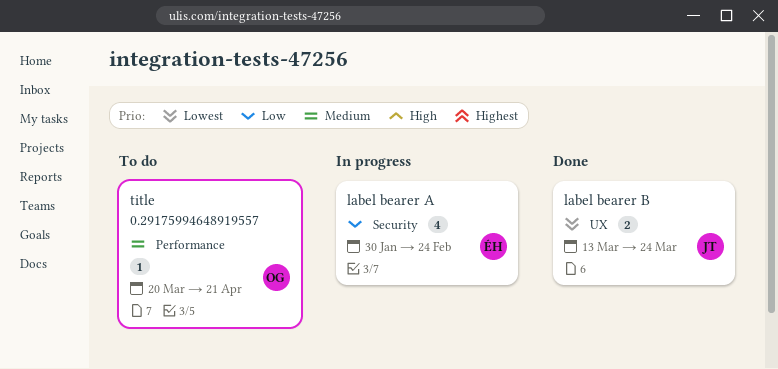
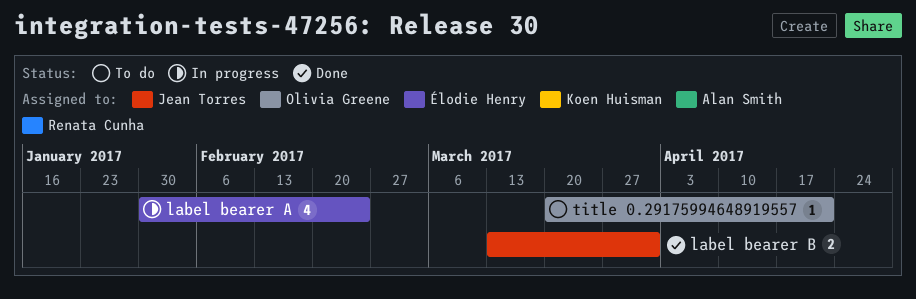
label bearer B, due: Mar 24 -> Mar 31

